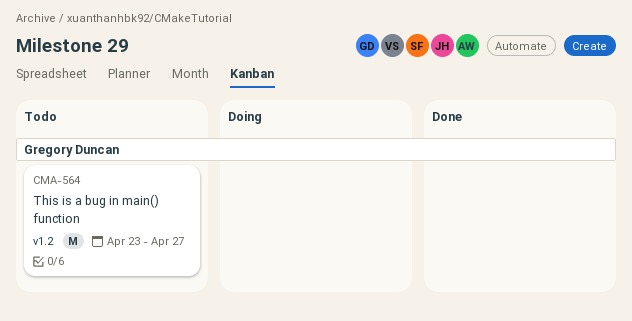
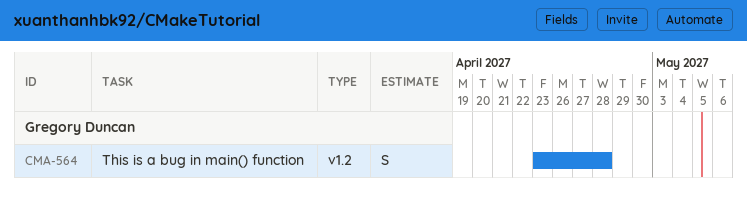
CMA-564, estimate: M -> S
CMA-564, due: Apr 27 -> Apr 28

